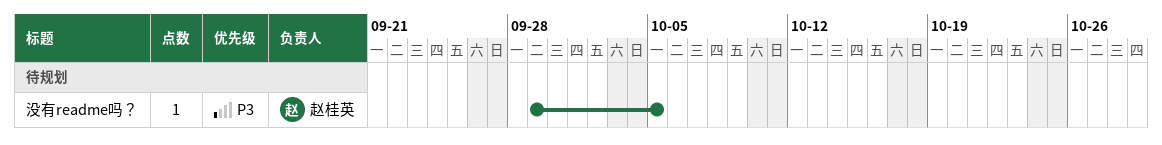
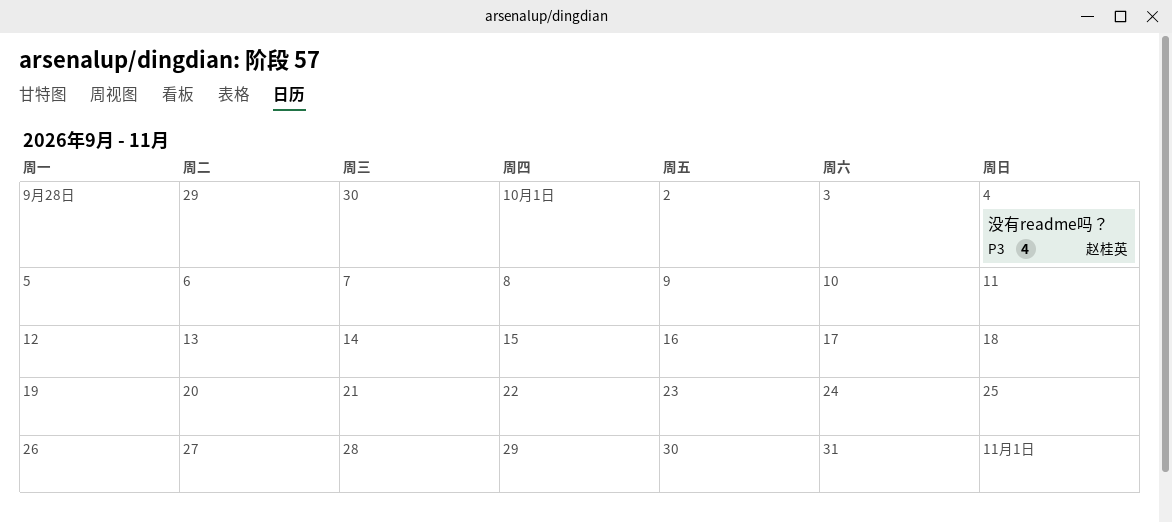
没有readme吗？, estimate: 1 -> 4
没有readme吗？, due: Oct 5 -> Oct 4

